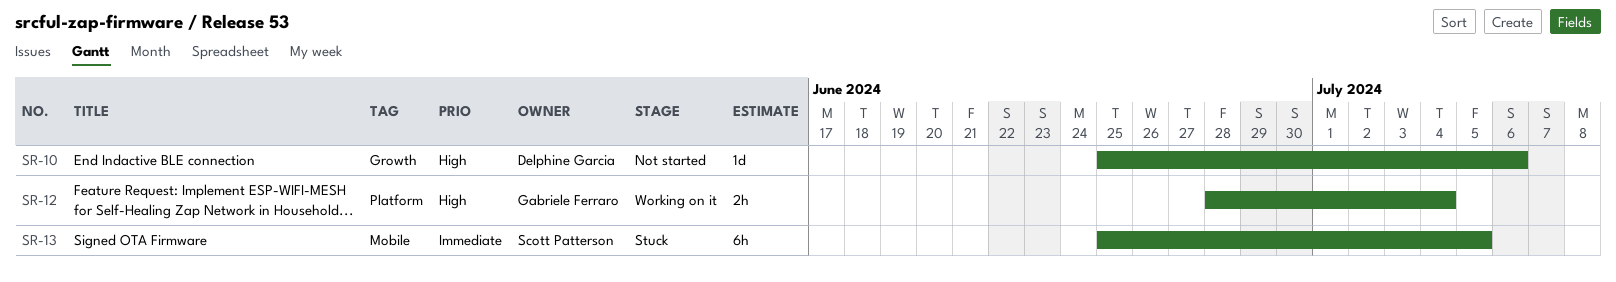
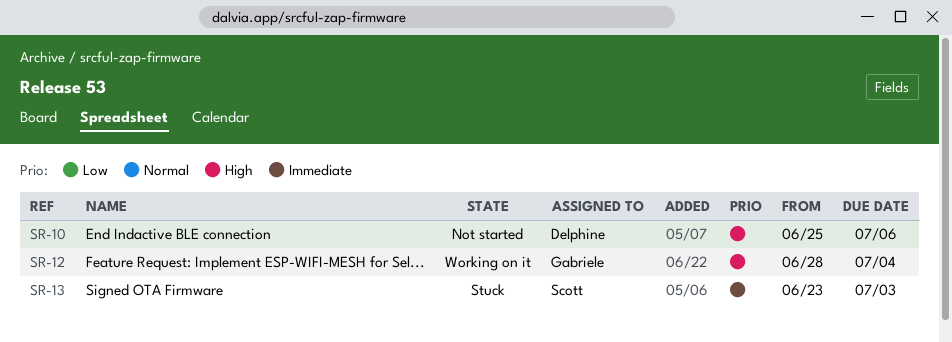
SR-13, start: Jun 25 -> Jun 23
SR-13, due: Jul 5 -> Jul 3

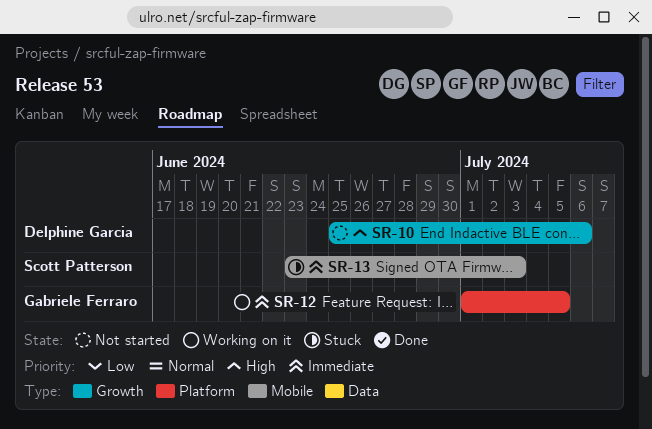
SR-12, priority: High -> Immediate
SR-12, start: Jun 28 -> Jul 1
SR-12, due: Jul 4 -> Jul 5

